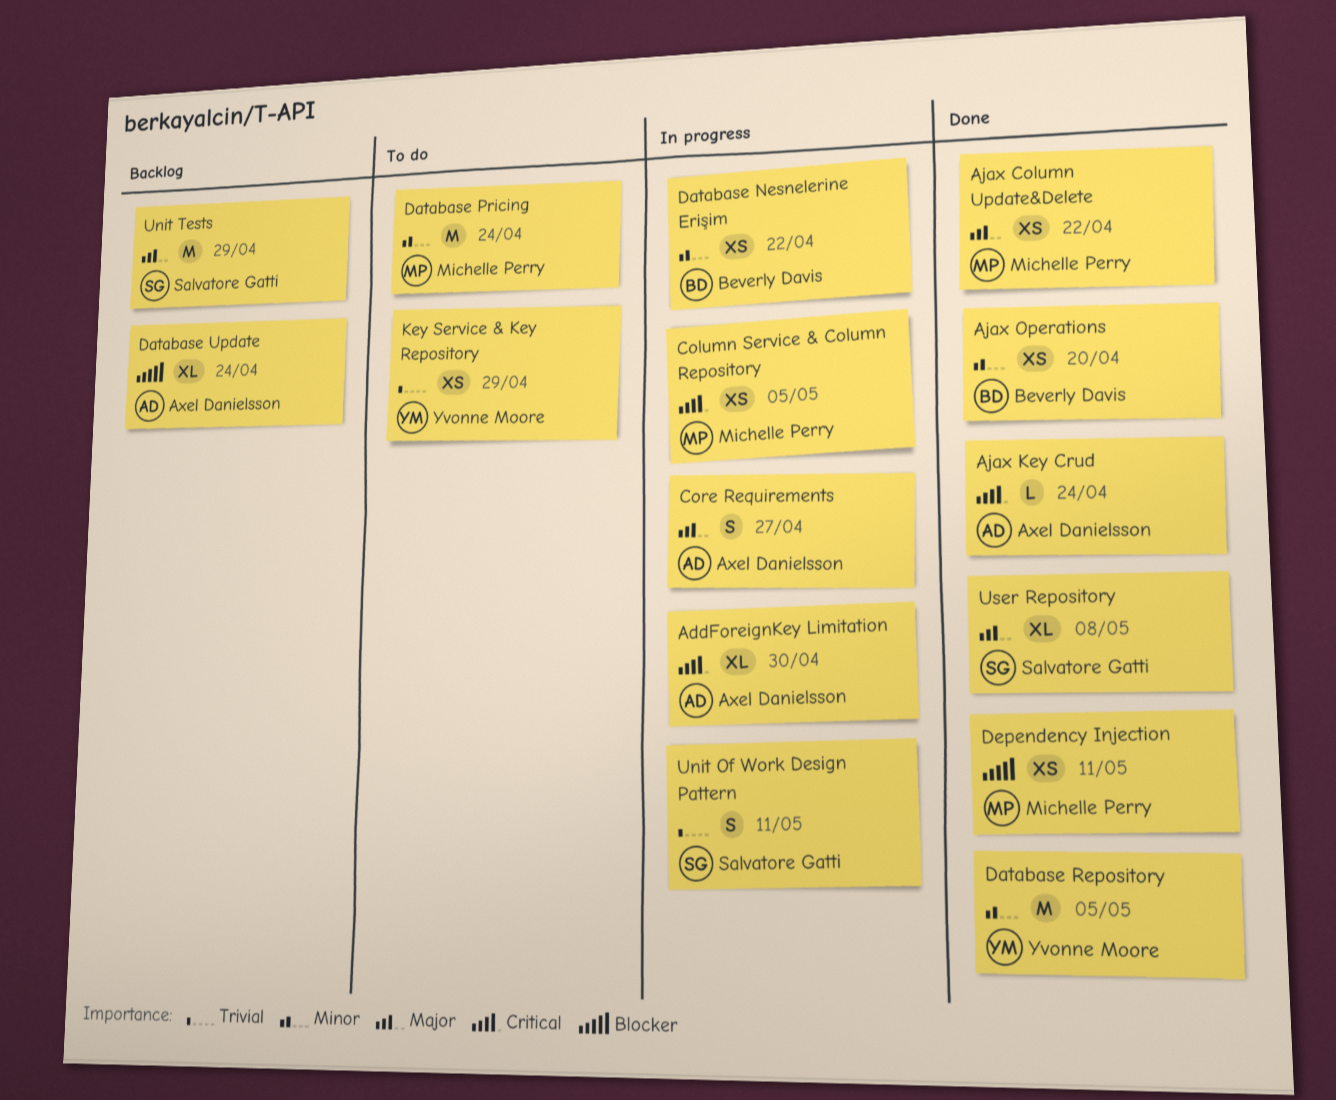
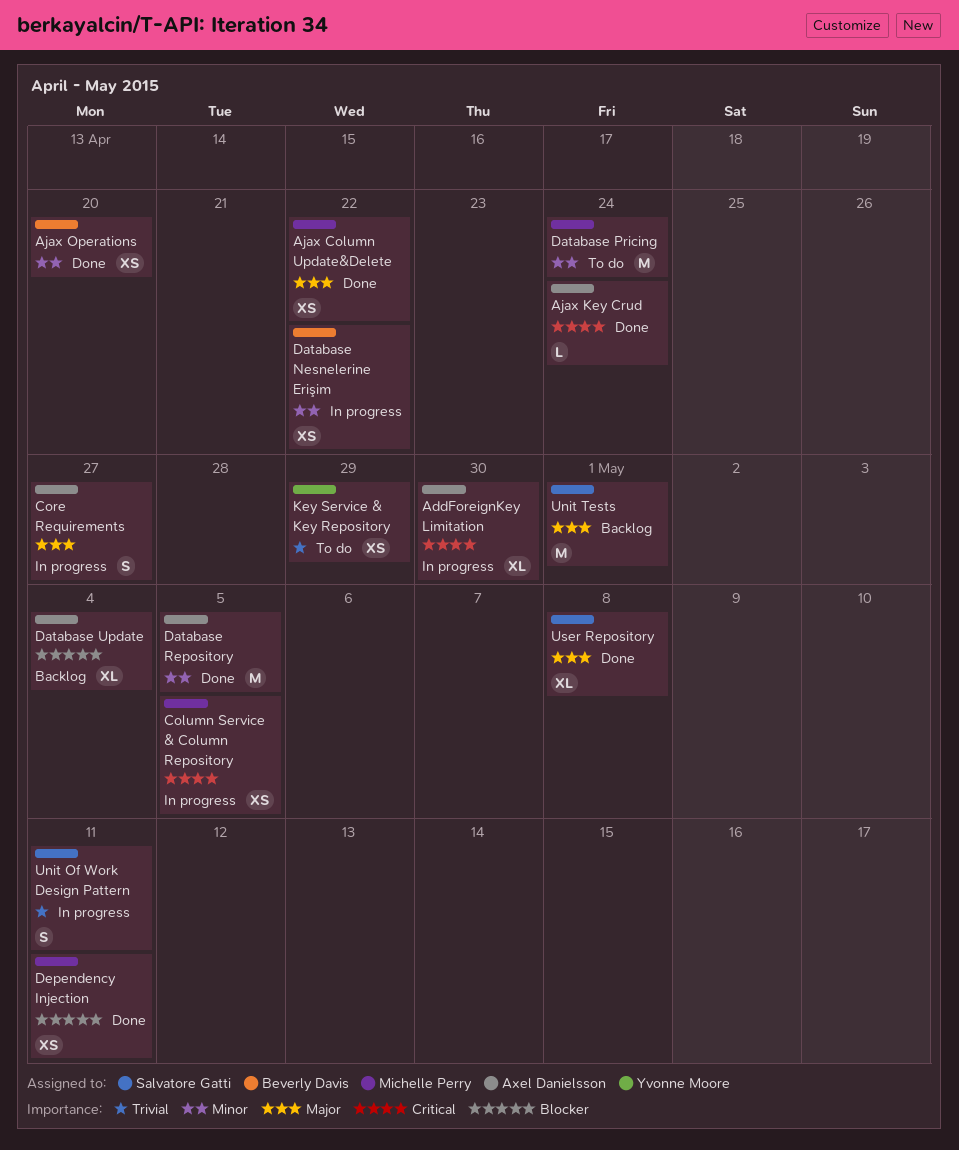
Database Repository, owner: Yvonne Moore -> Axel Danielsson
Database Update, due: Apr 24 -> May 4
Unit Tests, due: Apr 29 -> May 1

